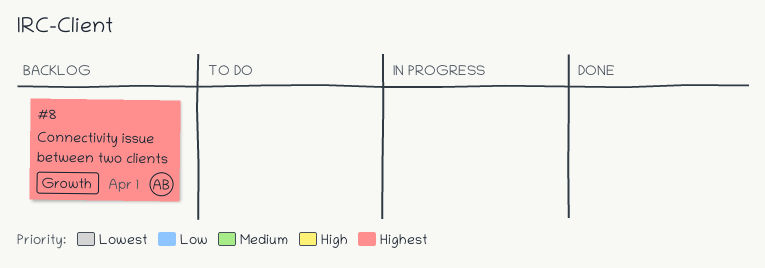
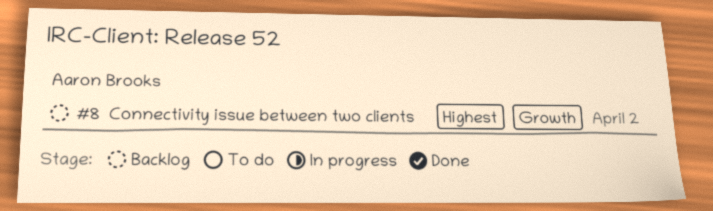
#8, due: Apr 1 -> Apr 2

